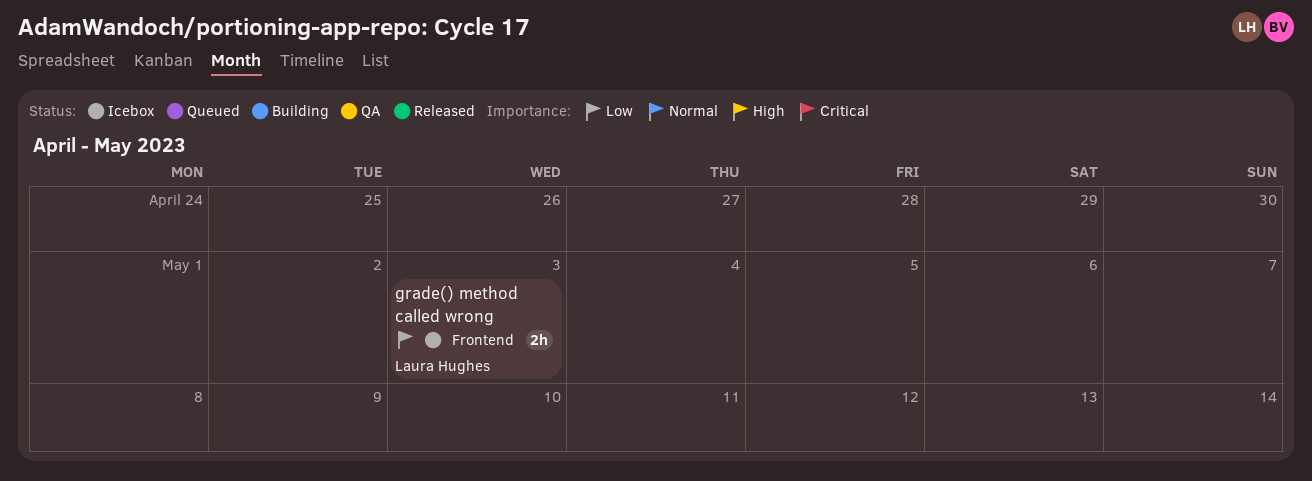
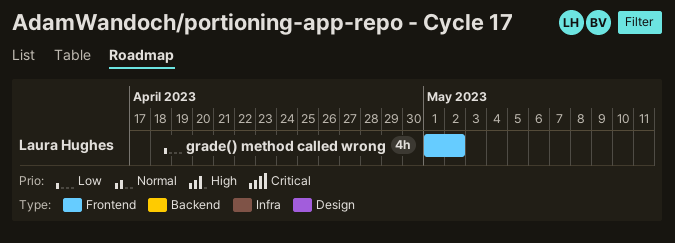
grade() method called wrong, estimate: 2h -> 4h
grade() method called wrong, due: May 3 -> May 2

